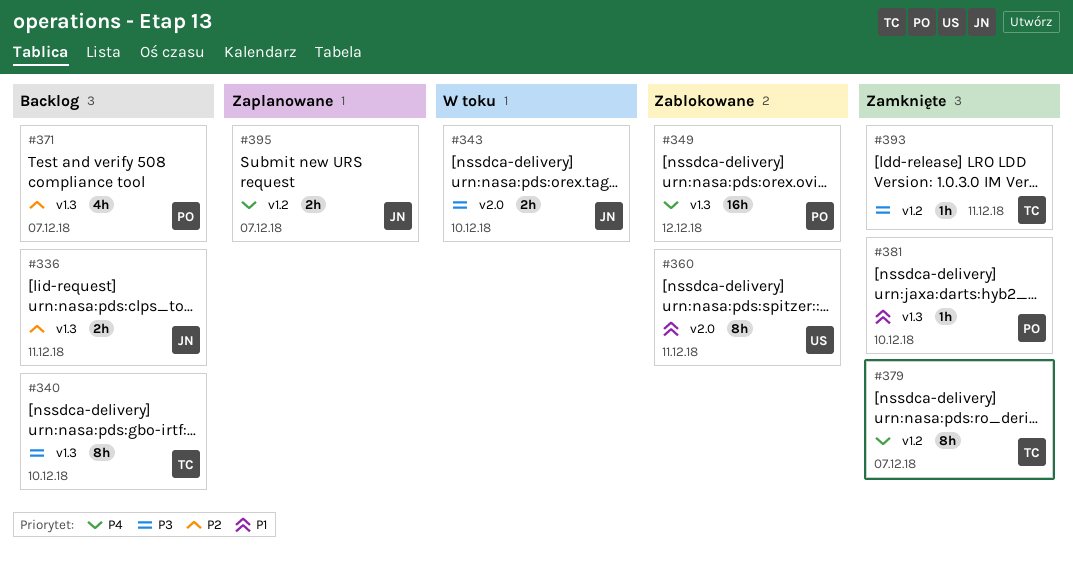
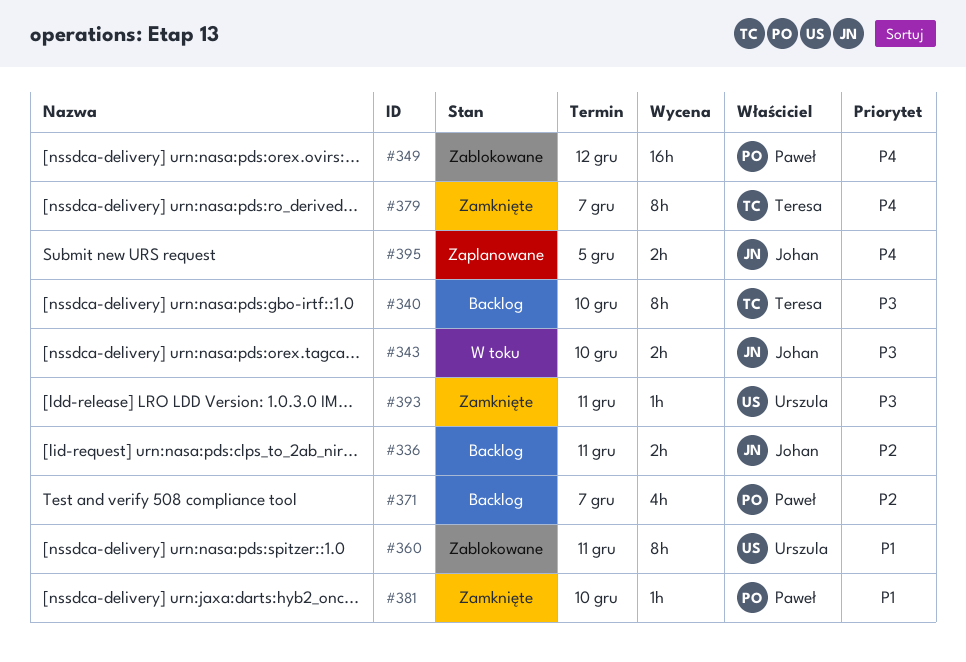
#393, owner: Teresa -> Urszula
#395, due: Dec 7 -> Dec 5

